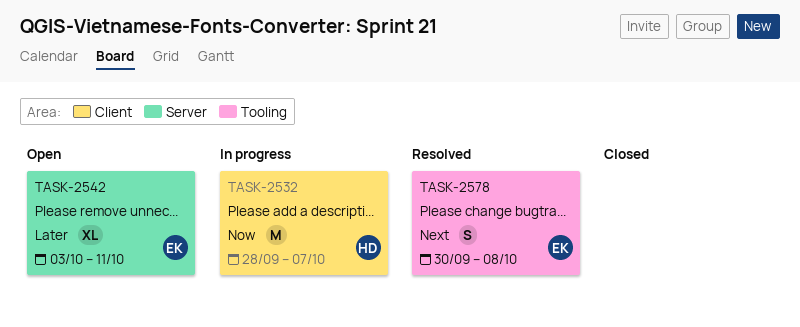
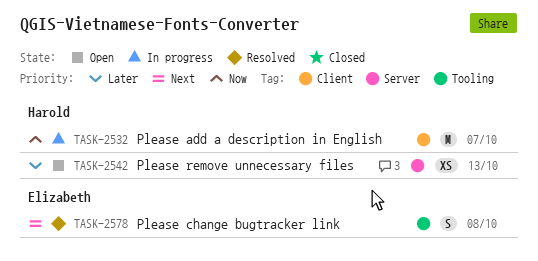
TASK-2542, owner: Elizabeth -> Harold
TASK-2542, estimate: XL -> XS
TASK-2542, due: Oct 11 -> Oct 13

